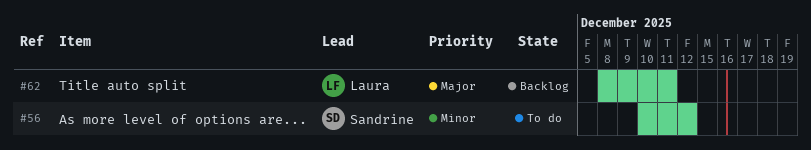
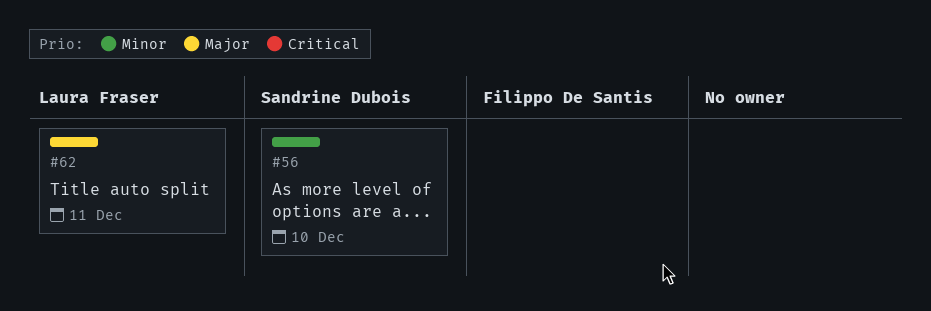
#56, due: Dec 12 -> Dec 10

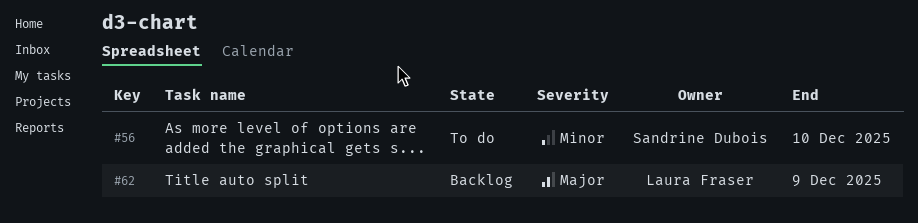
#62, due: Dec 11 -> Dec 9

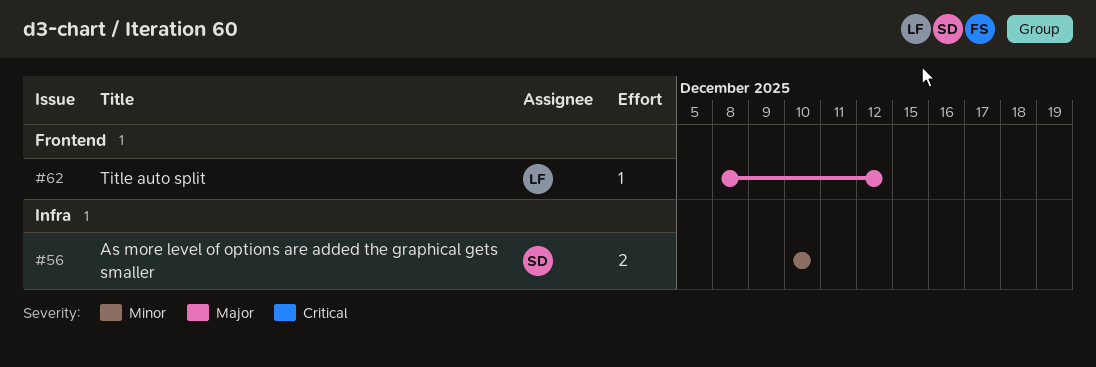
#62, due: Dec 9 -> Dec 12

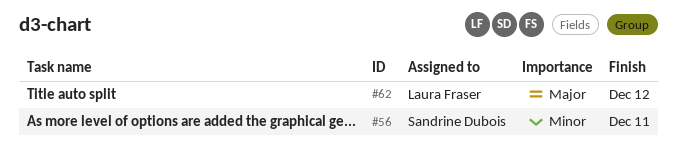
#56, due: Dec 10 -> Dec 11

